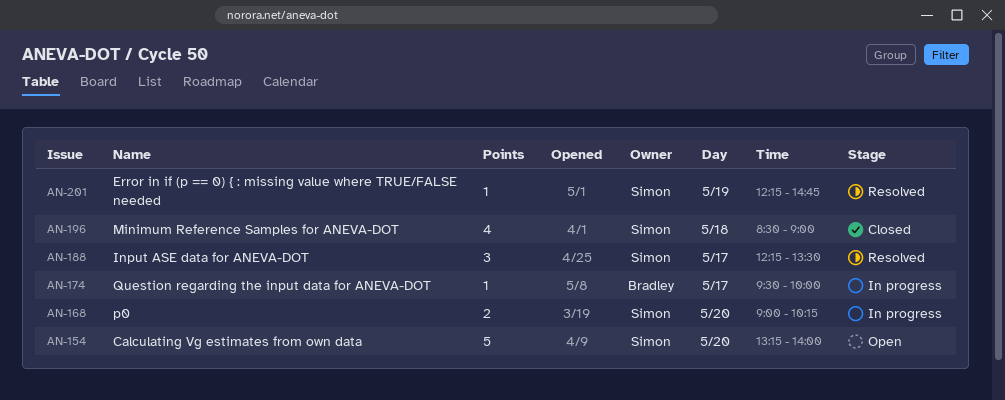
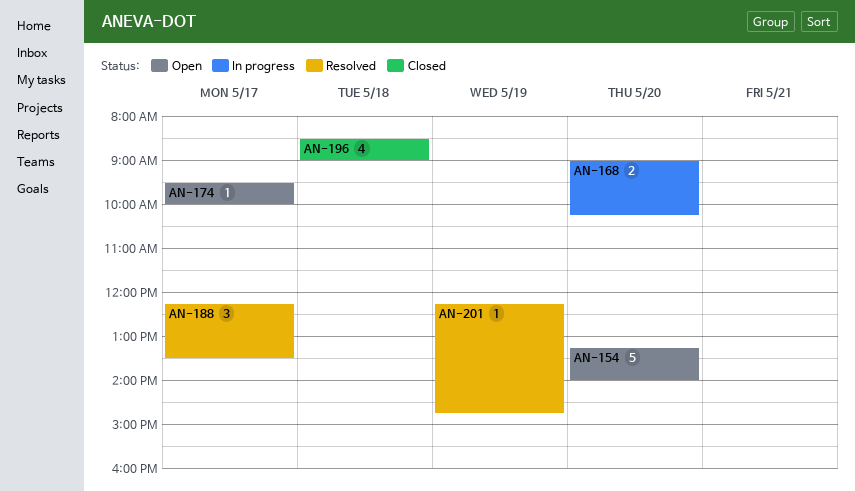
AN-174, status: In progress -> Open

